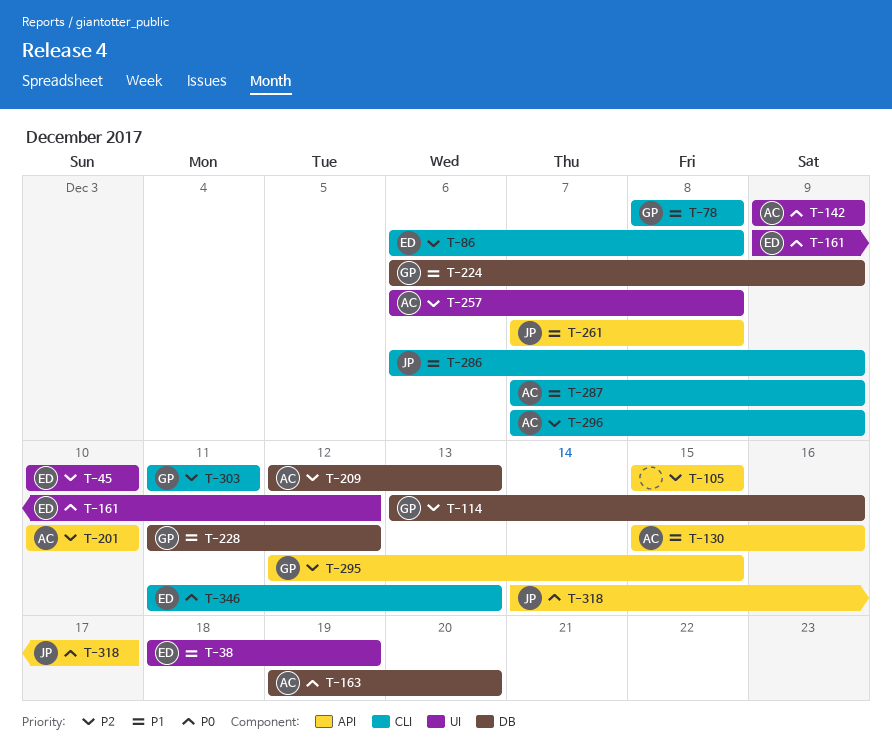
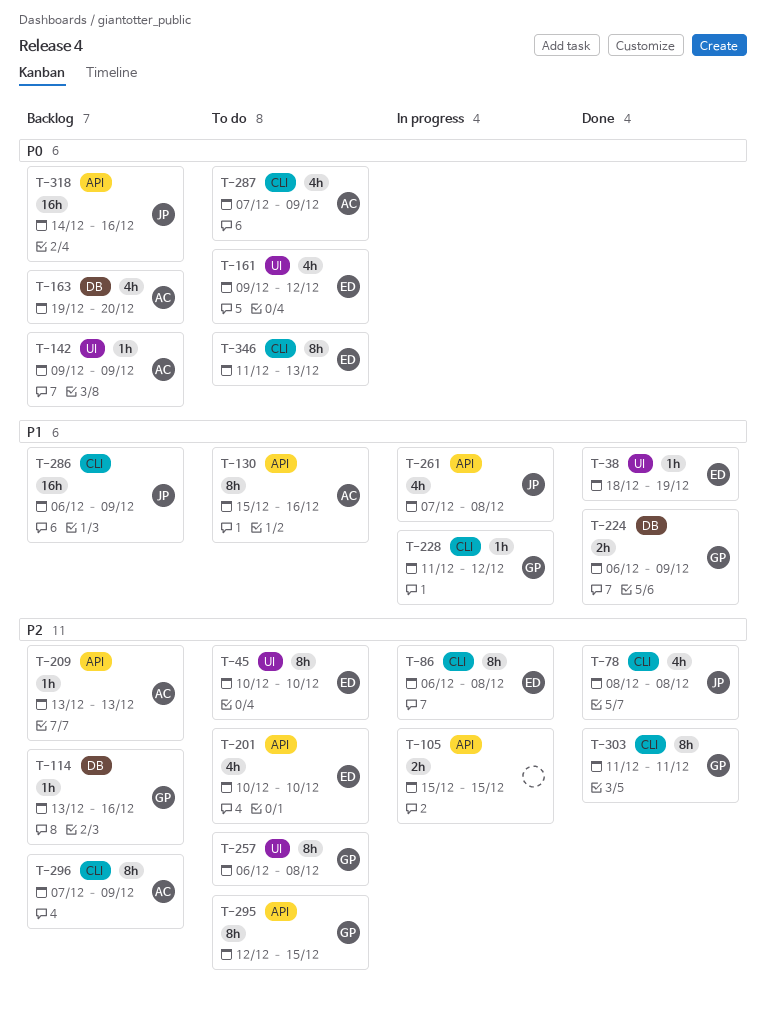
T-78, owner: GP -> JP
T-78, priority: P1 -> P2
T-201, owner: AC -> ED
T-209, label: DB -> API
T-209, start: Dec 12 -> Dec 13
T-228, label: DB -> CLI
T-257, owner: AC -> GP
T-287, priority: P1 -> P0
T-318, due: Dec 17 -> Dec 16

